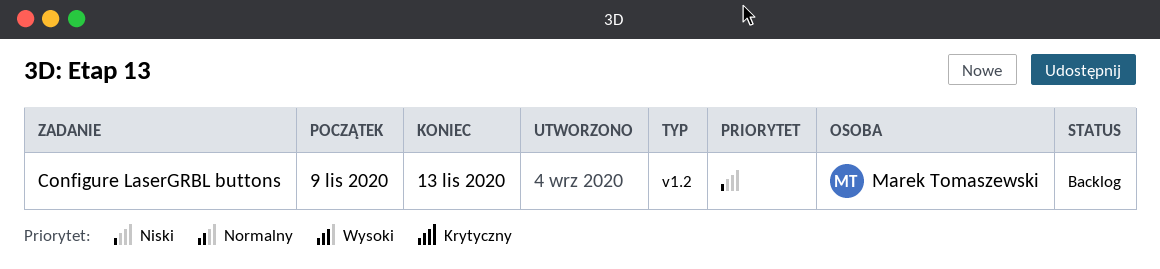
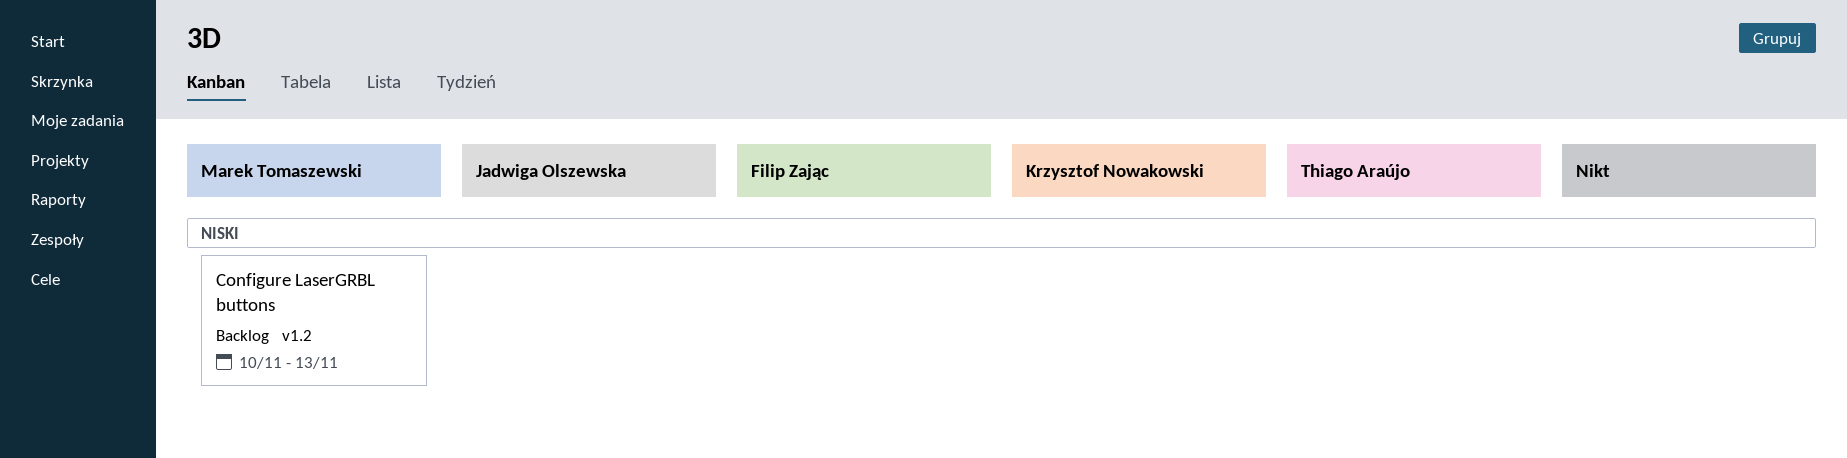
Configure LaserGRBL buttons, start: Nov 9 -> Nov 10

